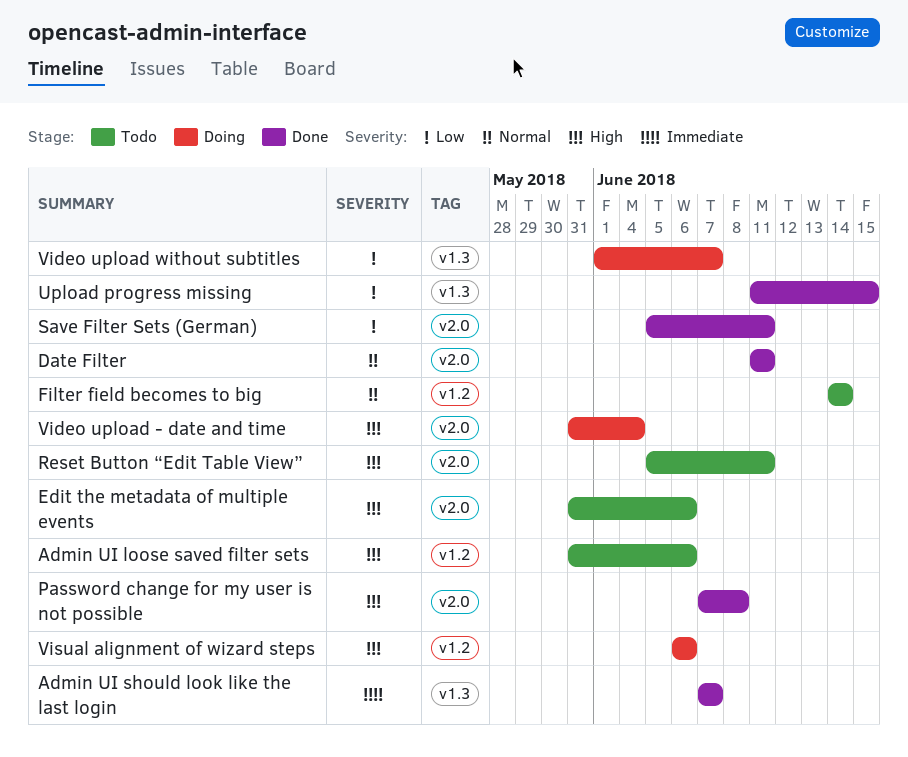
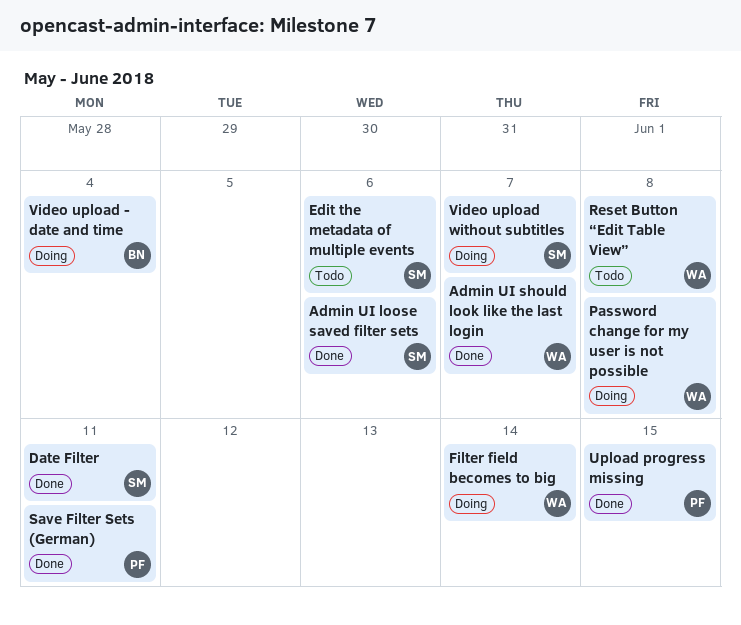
Admin UI loose saved filter sets, status: Todo -> Done
Filter field becomes to big, status: Todo -> Doing
Password change for my user is not possible, status: Done -> Doing
Reset Button “Edit Table View”, due: Jun 11 -> Jun 8
Visual alignment of wizard steps: present -> none

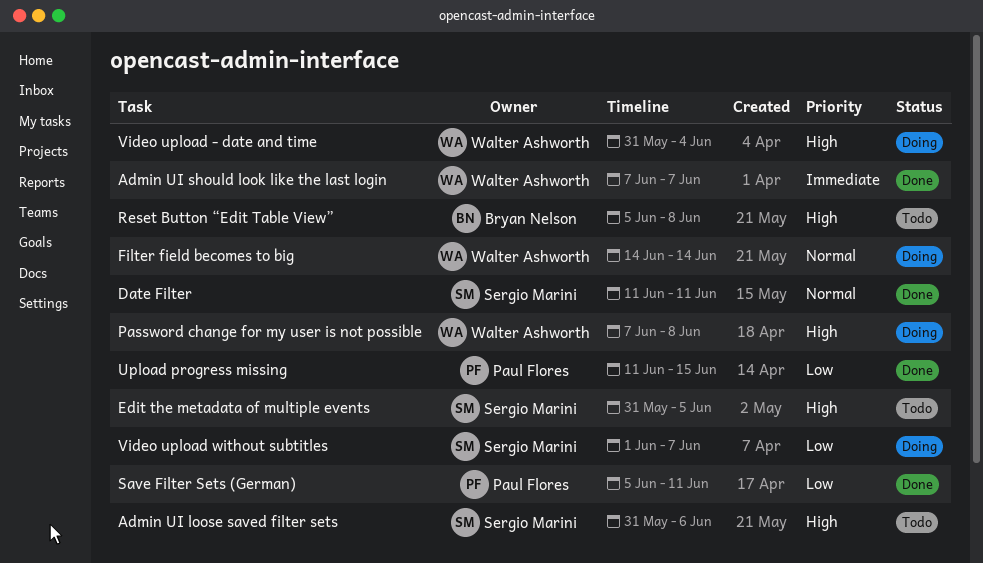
Admin UI loose saved filter sets, status: Done -> Todo
Edit the metadata of multiple events, due: Jun 6 -> Jun 5
Reset Button “Edit Table View”, owner: Walter Ashworth -> Bryan Nelson
Video upload - date and time, owner: Bryan Nelson -> Walter Ashworth

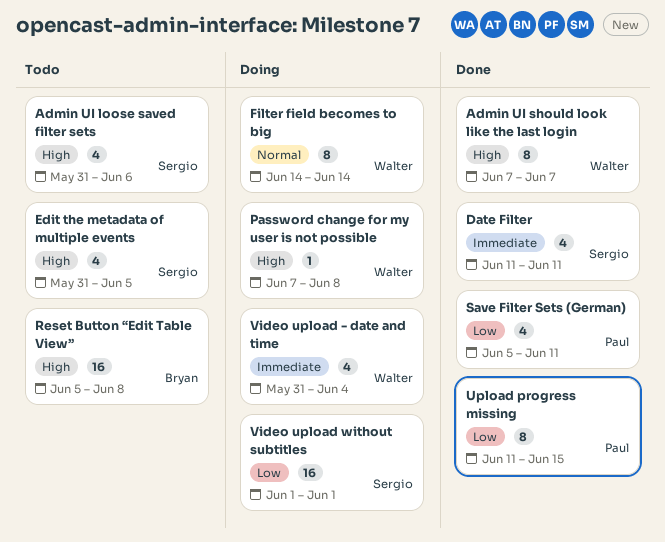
Admin UI should look like the last login, priority: Immediate -> High
Date Filter, priority: Normal -> Immediate
Video upload - date and time, priority: High -> Immediate
Video upload without subtitles, due: Jun 7 -> Jun 1

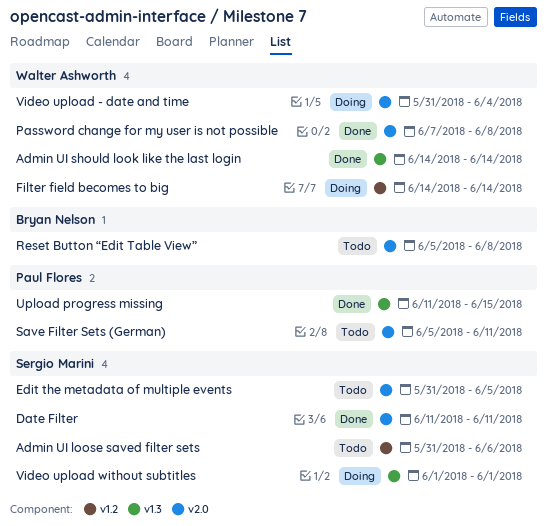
Admin UI should look like the last login, start: Jun 7 -> Jun 14
Admin UI should look like the last login, due: Jun 7 -> Jun 14
Password change for my user is not possible, status: Doing -> Done
Save Filter Sets (German), status: Done -> Todo

